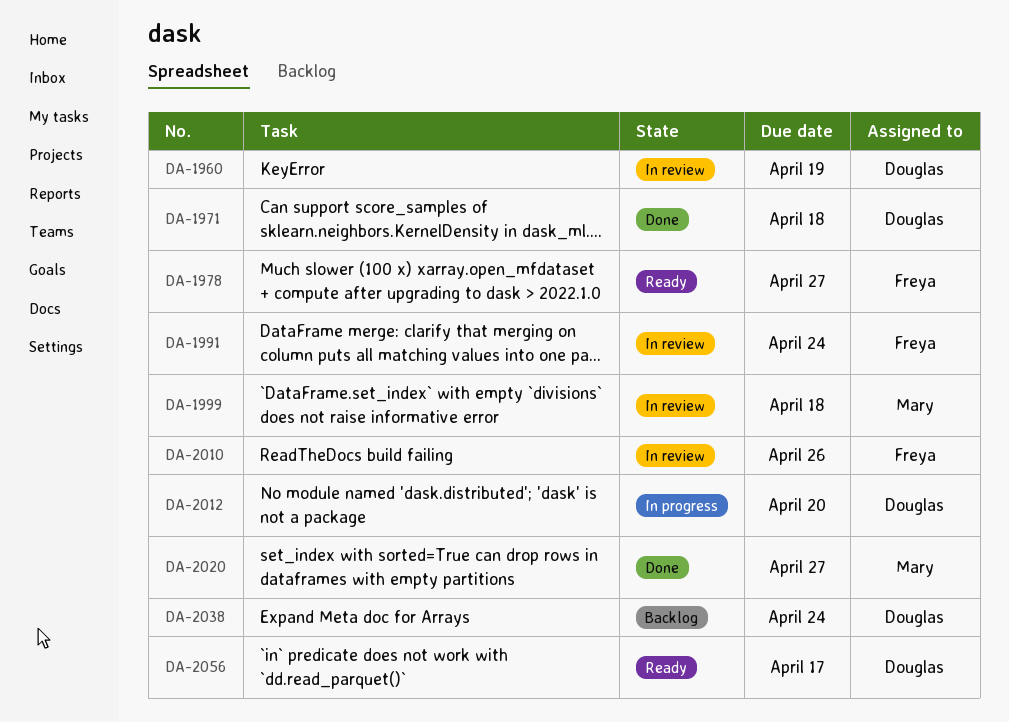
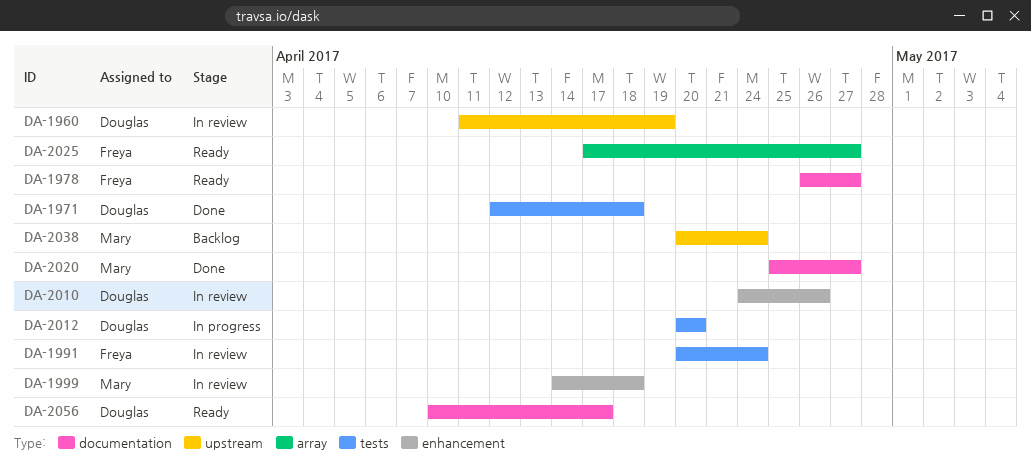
DA-2010, owner: Freya -> Douglas
DA-2025: none -> present
DA-2038, owner: Douglas -> Mary

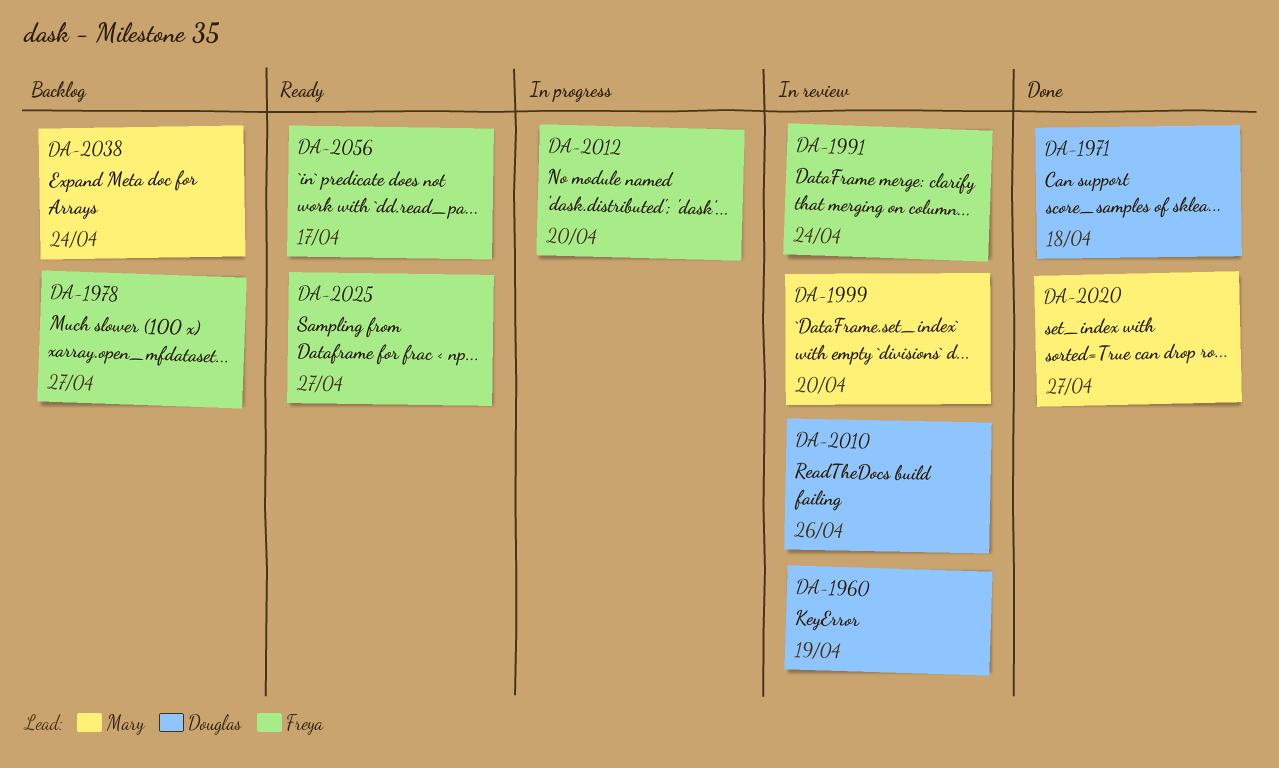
DA-1978, status: Ready -> Backlog
DA-1999, due: Apr 18 -> Apr 20
DA-2012, owner: Douglas -> Freya
DA-2056, owner: Douglas -> Freya

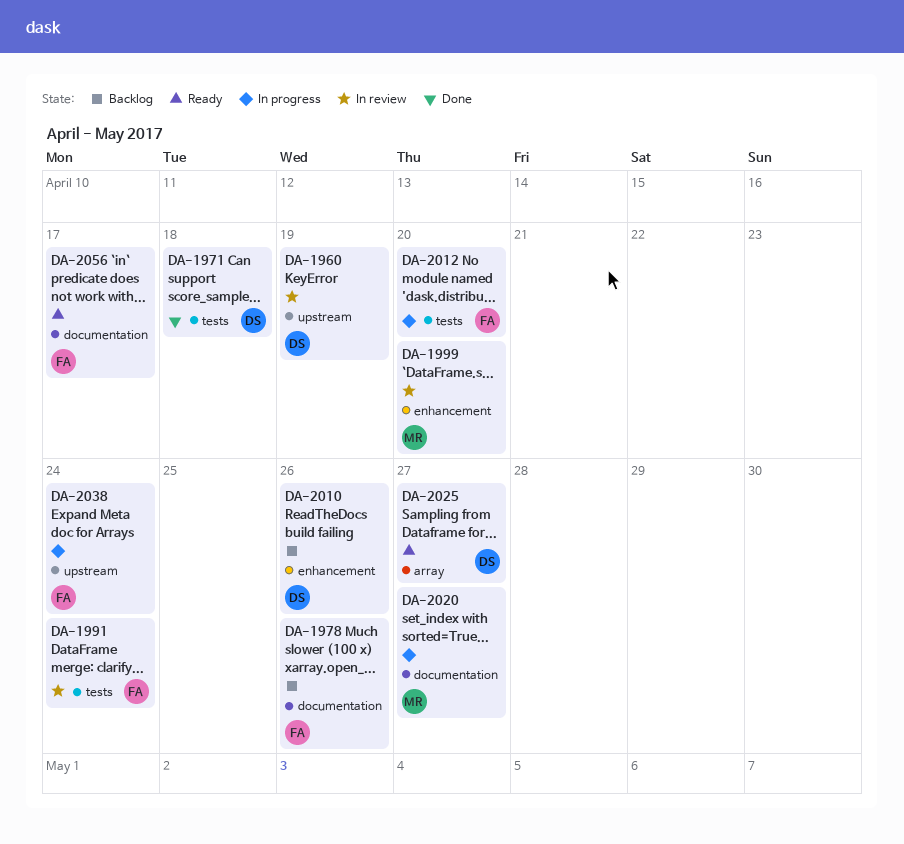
DA-1978, due: Apr 27 -> Apr 26
DA-2010, status: In review -> Backlog
DA-2020, status: Done -> In progress
DA-2025, owner: Freya -> Douglas
DA-2038, status: Backlog -> In progress
DA-2038, owner: Mary -> Freya

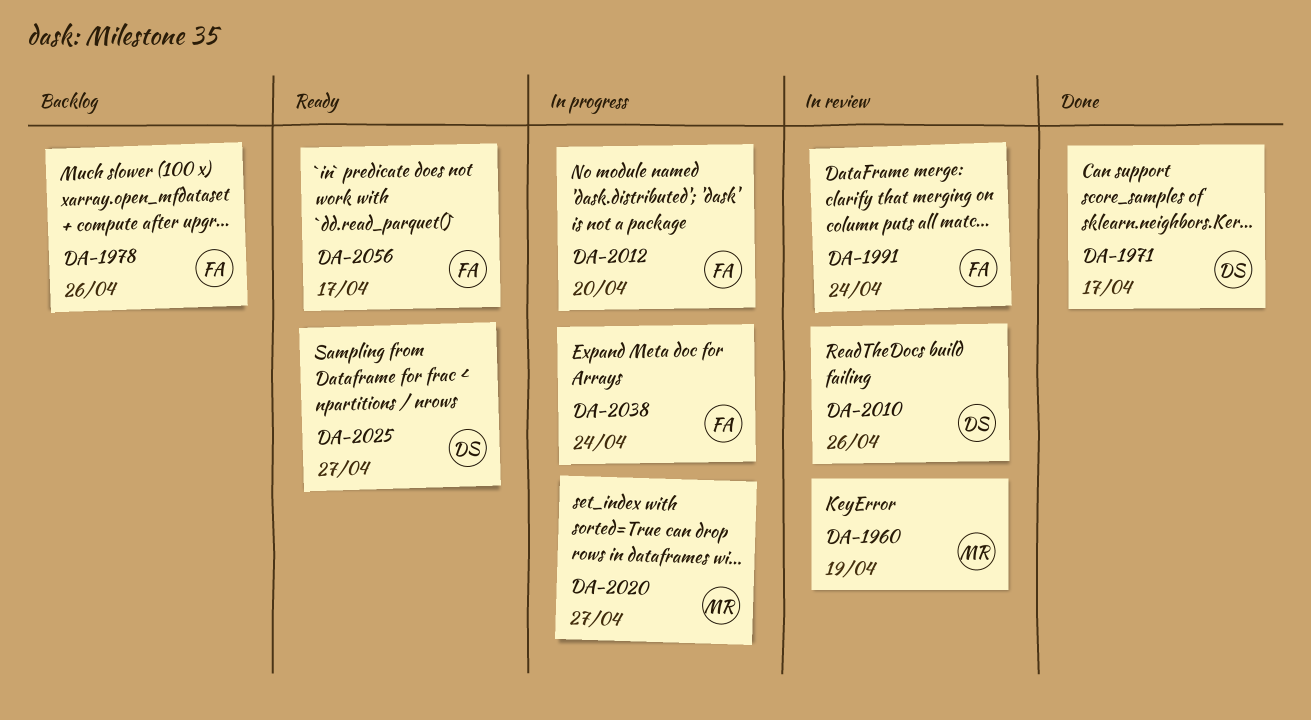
DA-1960, owner: DS -> MR
DA-1971, due: Apr 18 -> Apr 17
DA-1999: present -> none
DA-2010, status: Backlog -> In review

